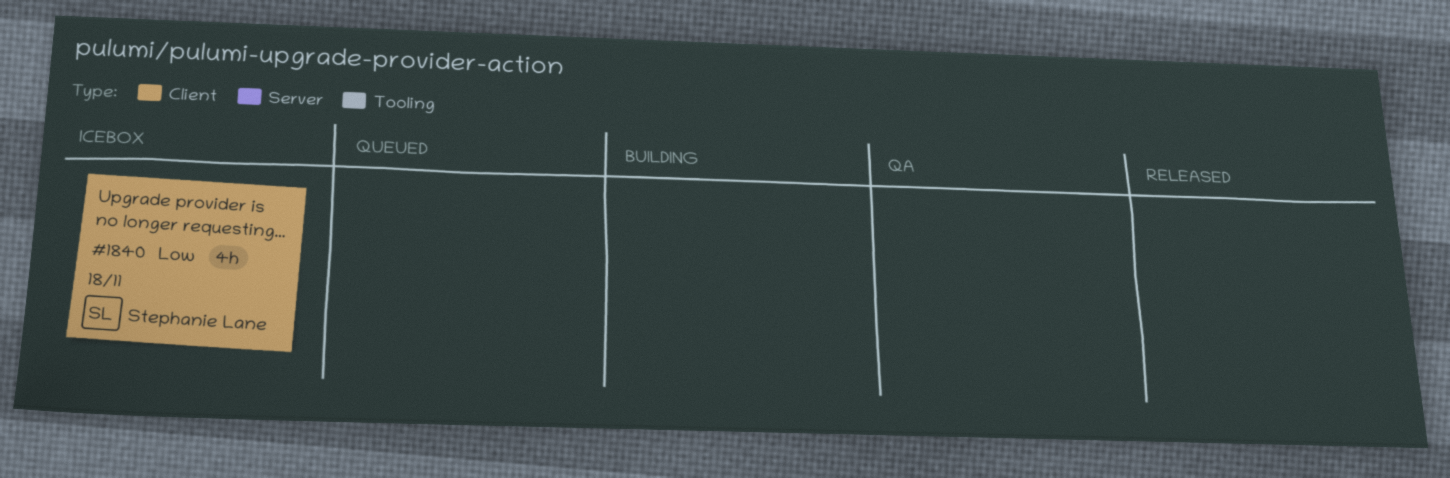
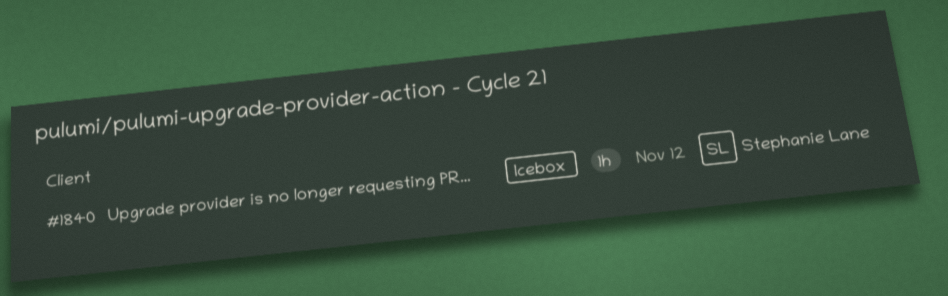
#1840, estimate: 4h -> 1h
#1840, due: Nov 18 -> Nov 12

